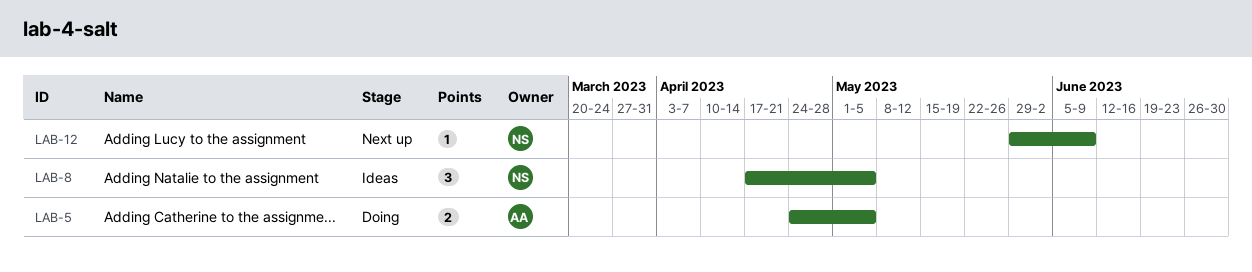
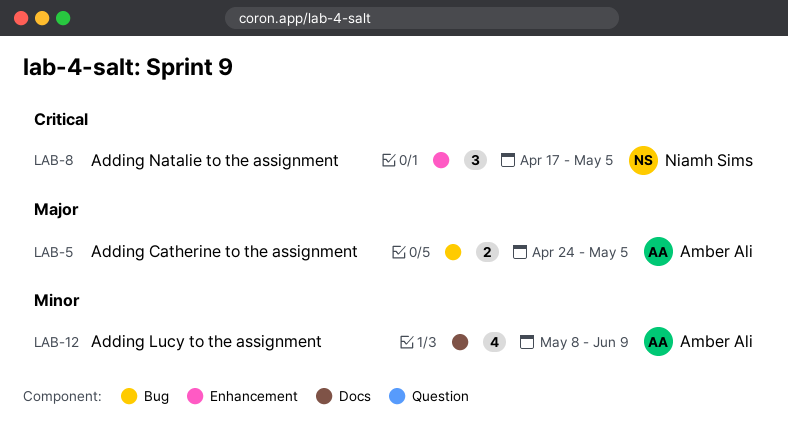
LAB-12, owner: Niamh Sims -> Amber Ali
LAB-12, estimate: 1 -> 4
LAB-12, start: May 29 -> May 8

